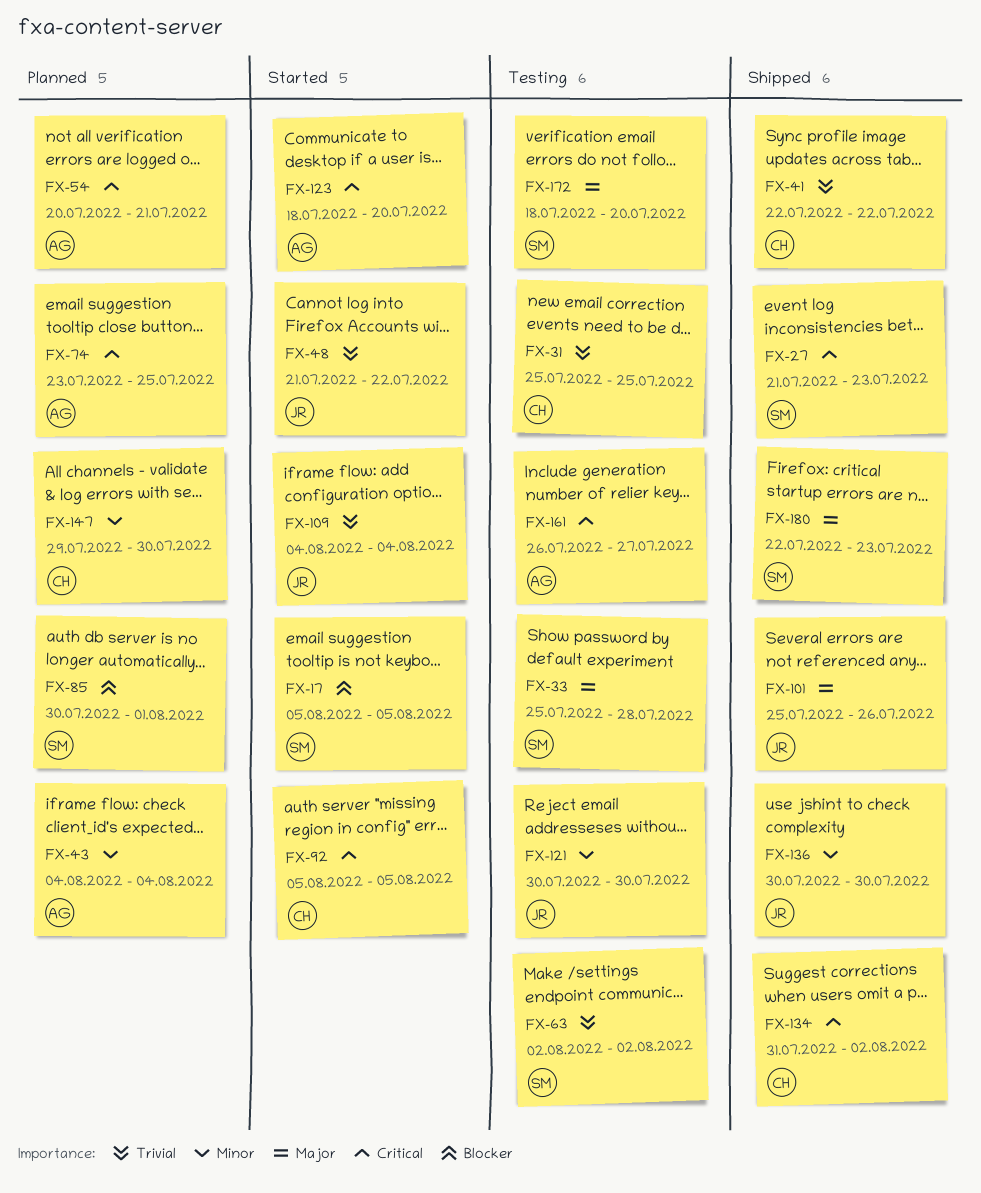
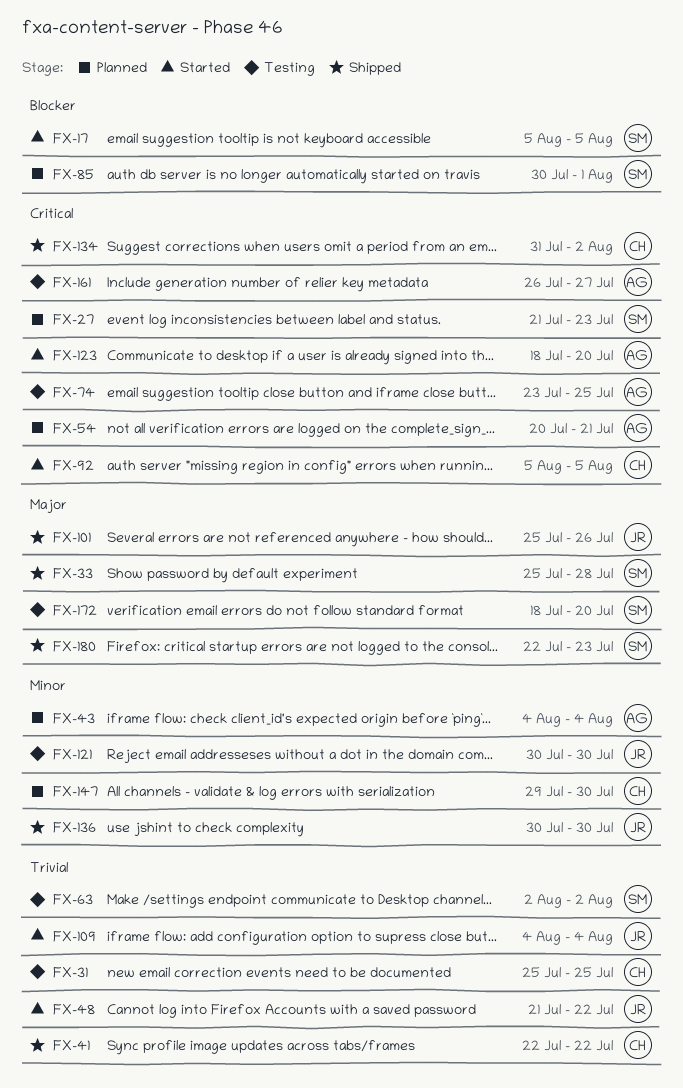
FX-27, status: Shipped -> Planned
FX-33, status: Testing -> Shipped
FX-74, status: Planned -> Testing

